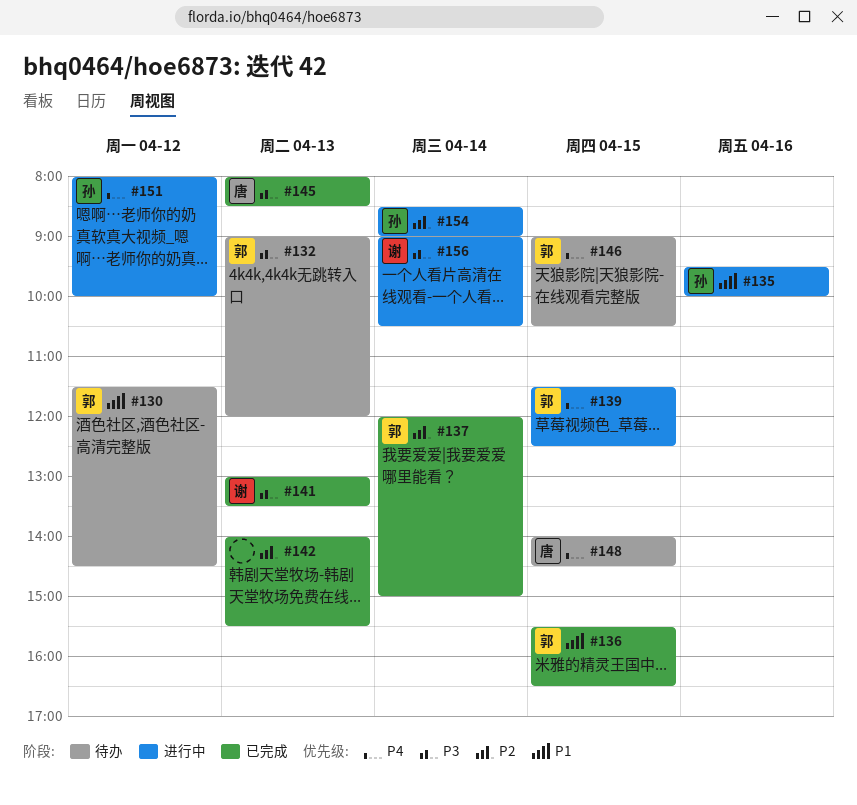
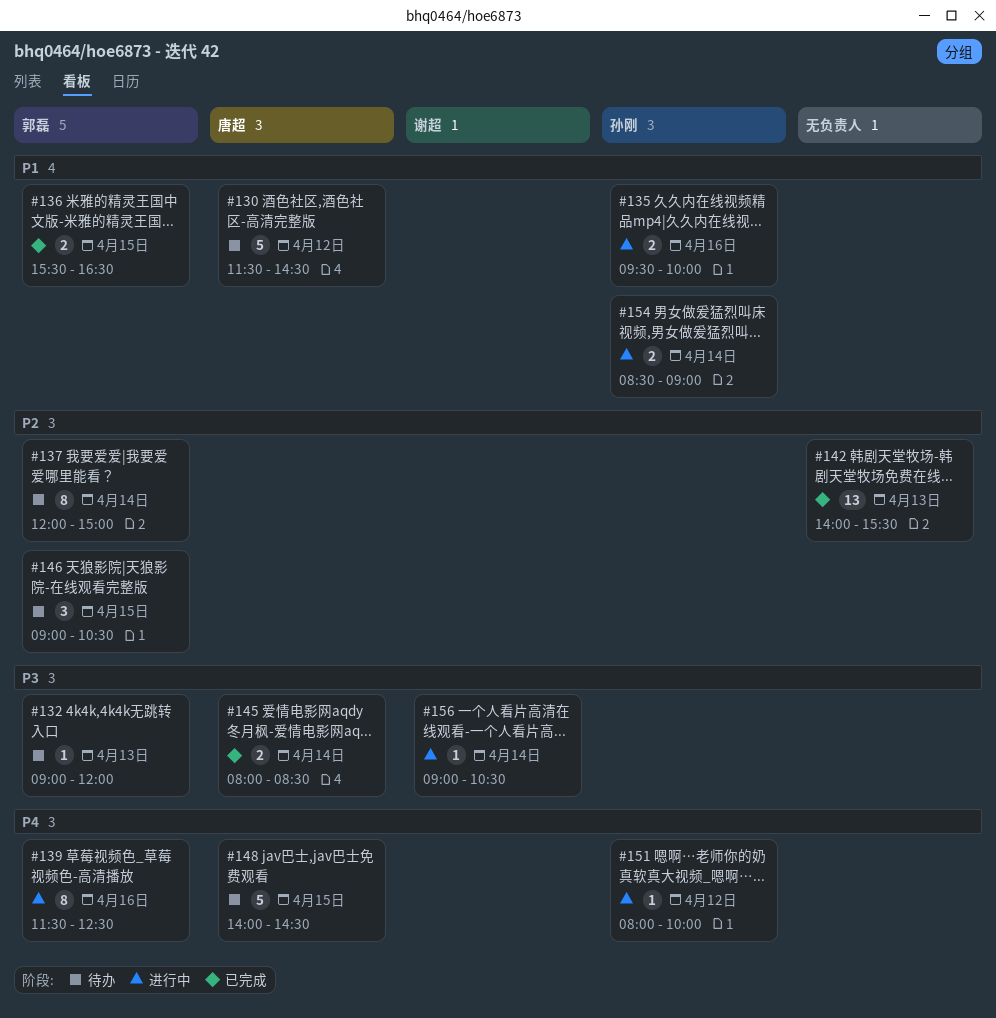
#130, owner: 郭磊 -> 唐超
#137, status: 已完成 -> 待办
#139, day: Apr 15 -> Apr 16
#141: present -> none
#145, day: Apr 13 -> Apr 14
#146, priority: P4 -> P2
#154, priority: P2 -> P1

